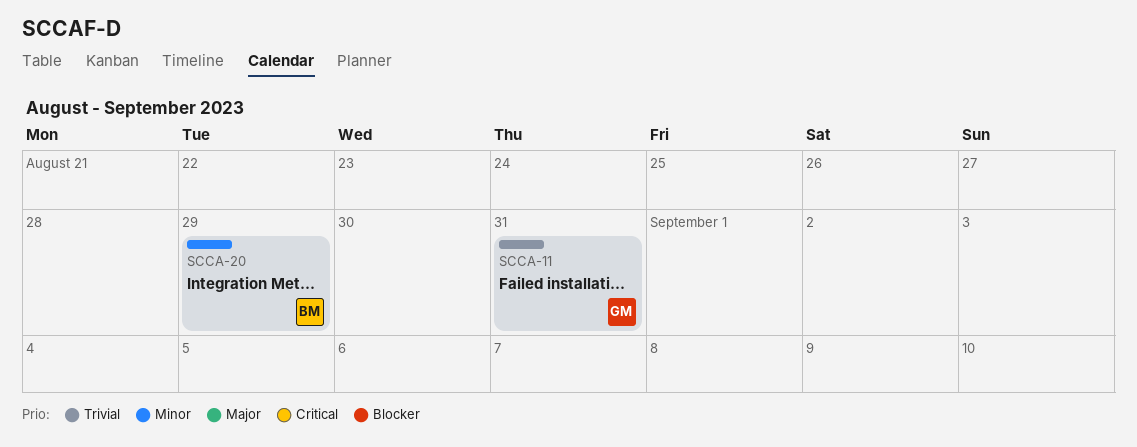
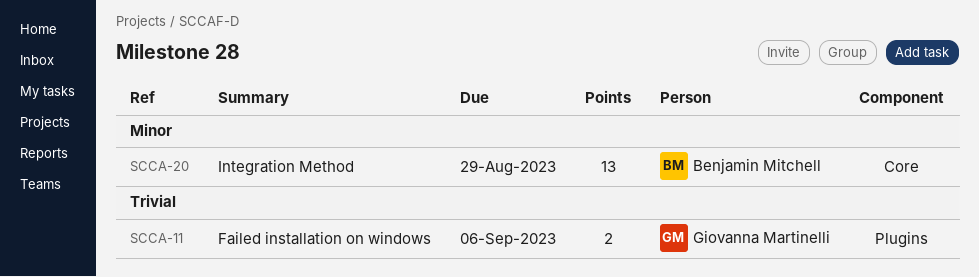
SCCA-11, due: Aug 31 -> Sep 6

